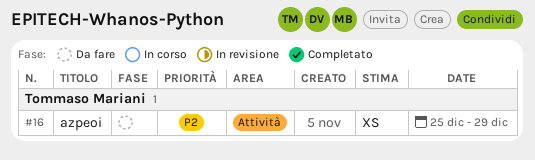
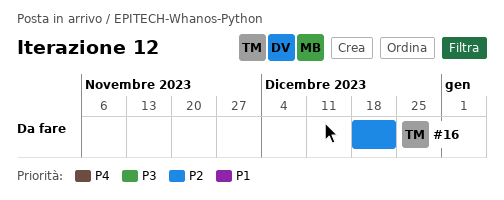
#16, start: Dec 25 -> Dec 18
#16, due: Dec 29 -> Dec 22

